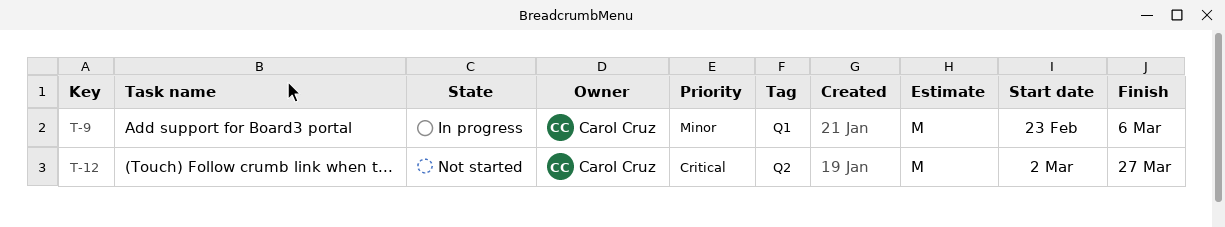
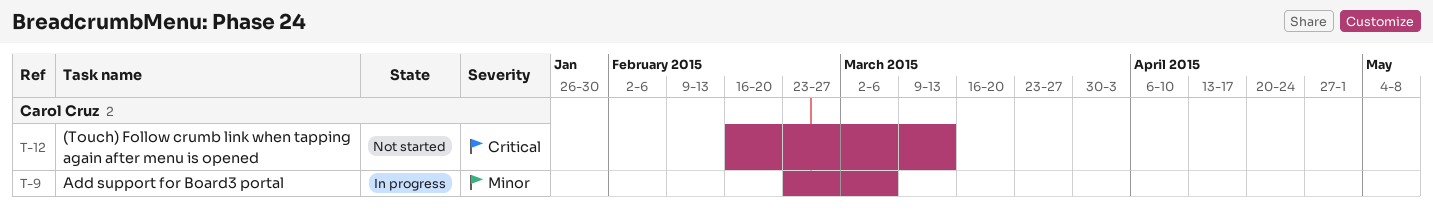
T-12, start: Mar 2 -> Feb 16
T-12, due: Mar 27 -> Mar 13

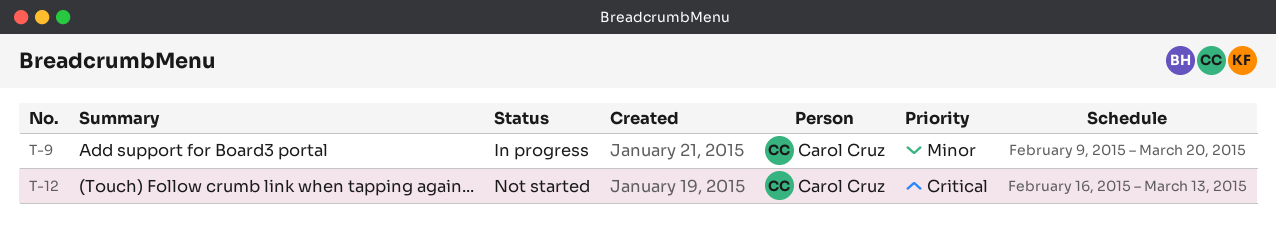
T-9, start: Feb 23 -> Feb 9
T-9, due: Mar 6 -> Mar 20

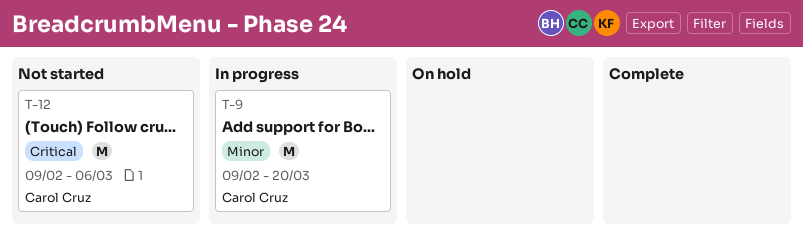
T-12, start: Feb 16 -> Feb 9
T-12, due: Mar 13 -> Mar 6

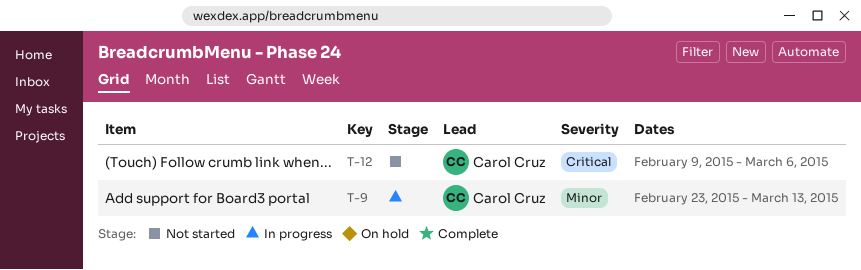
T-9, start: Feb 9 -> Feb 23
T-9, due: Mar 20 -> Mar 13

